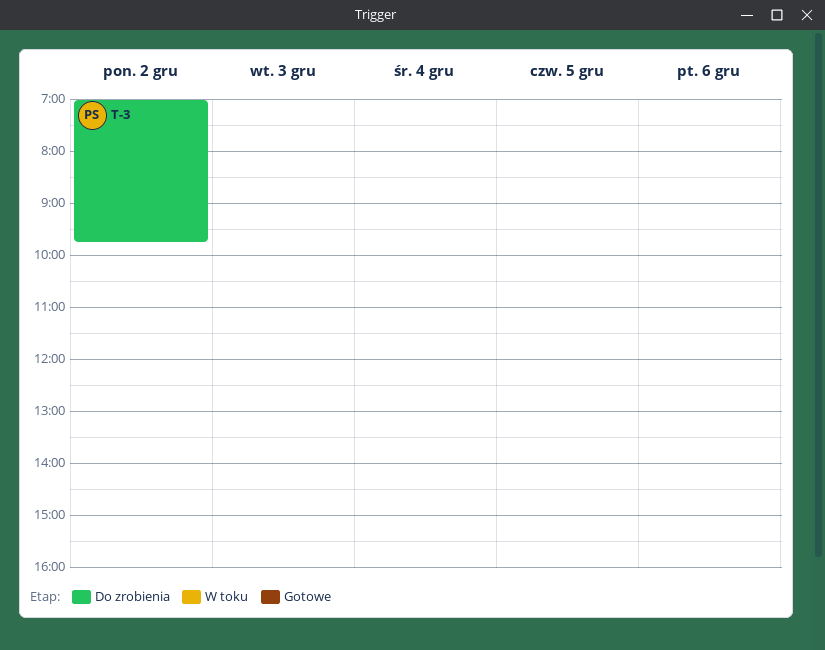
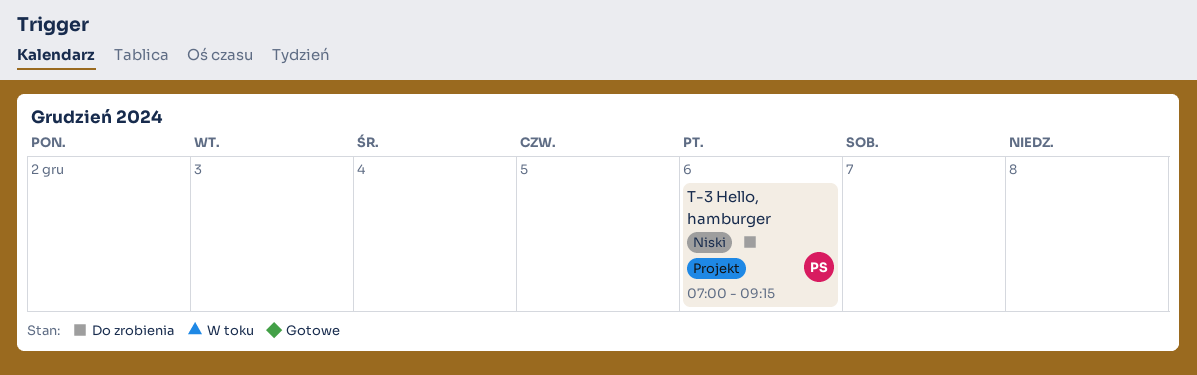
T-3, day: Dec 2 -> Dec 6
T-3, ends: 09:45 -> 09:15

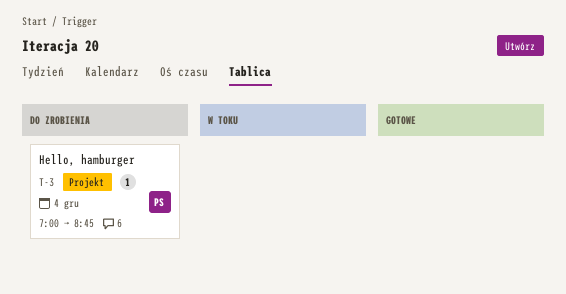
T-3, day: Dec 6 -> Dec 4
T-3, ends: 09:15 -> 08:45

